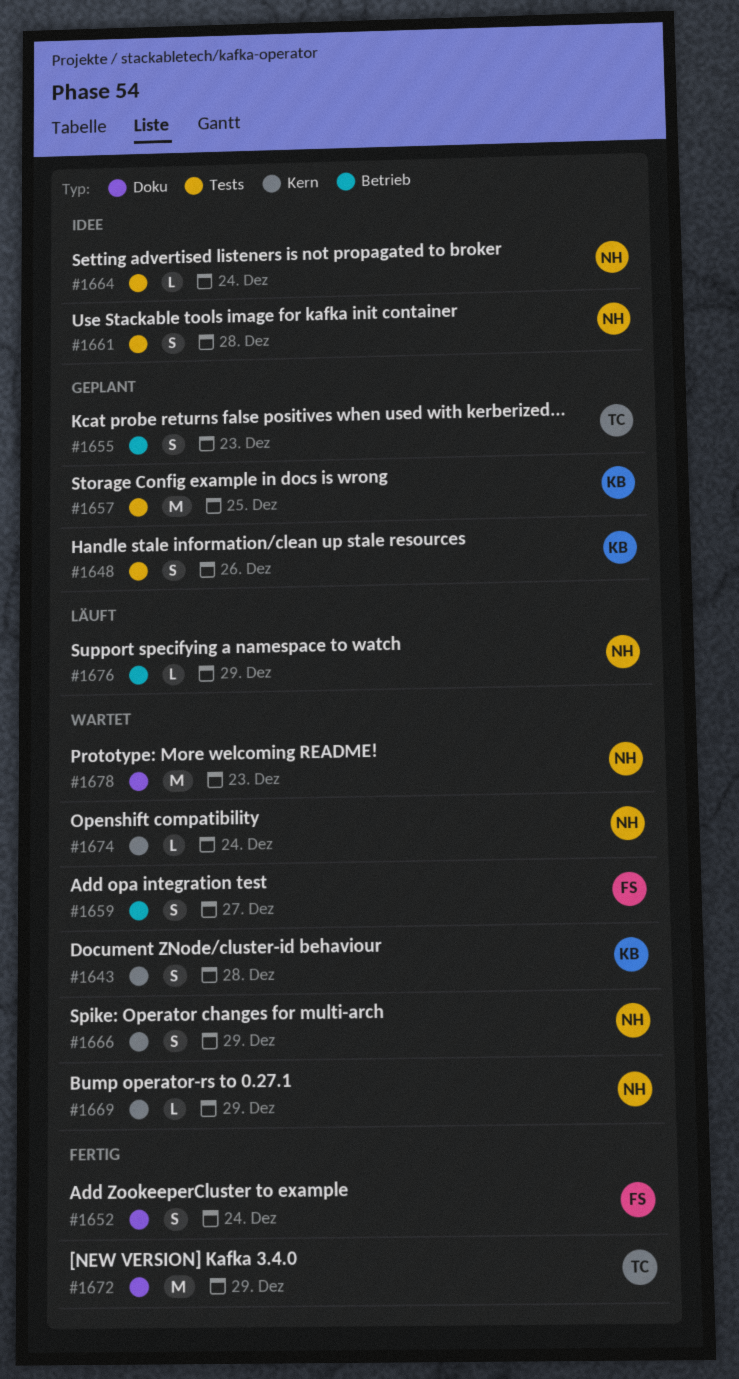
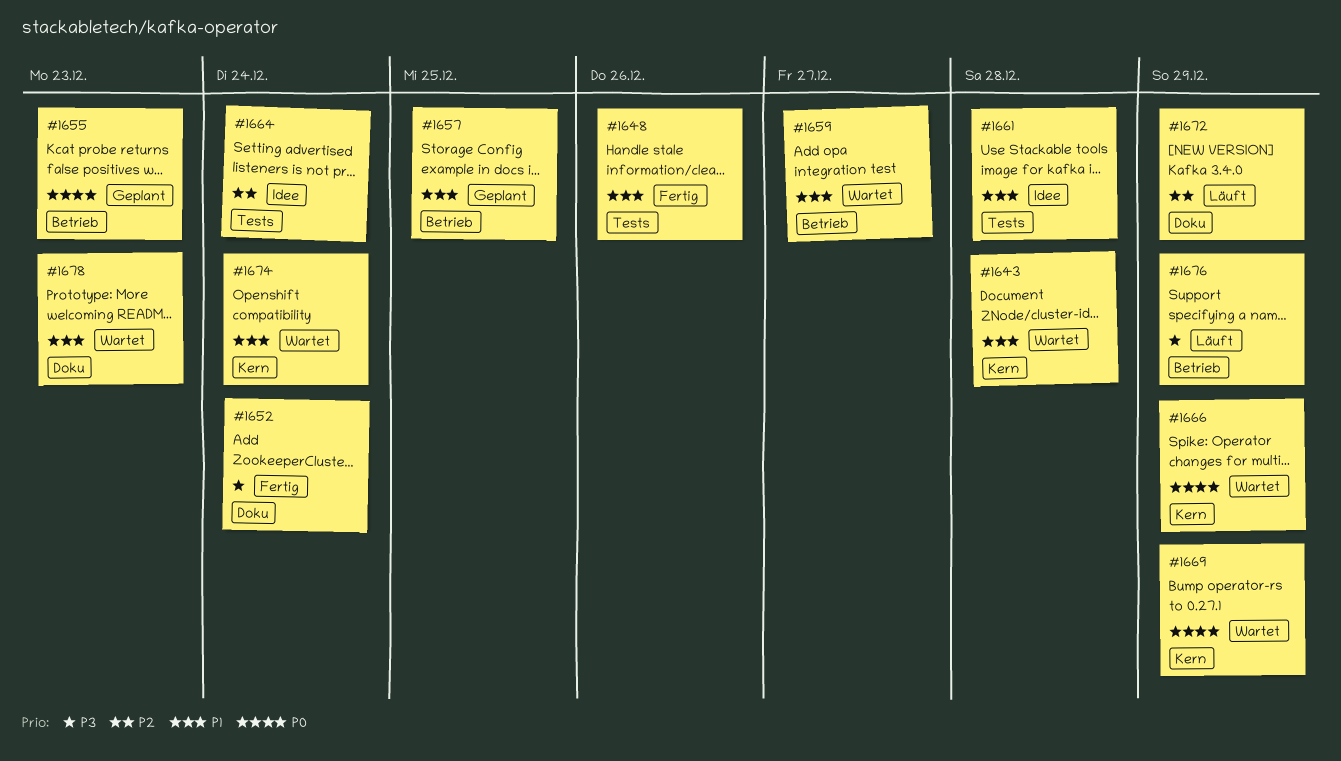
#1648, status: Geplant -> Fertig
#1657, label: Tests -> Betrieb
#1672, status: Fertig -> Läuft

